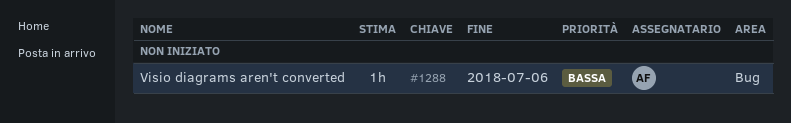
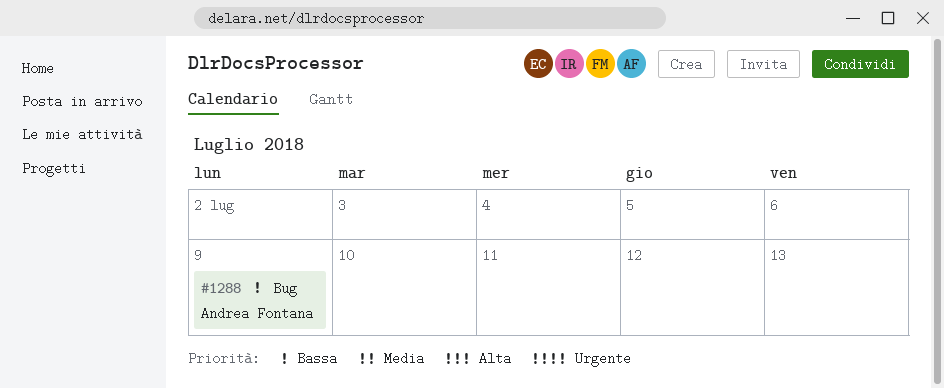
#1288, due: Jul 6 -> Jul 9

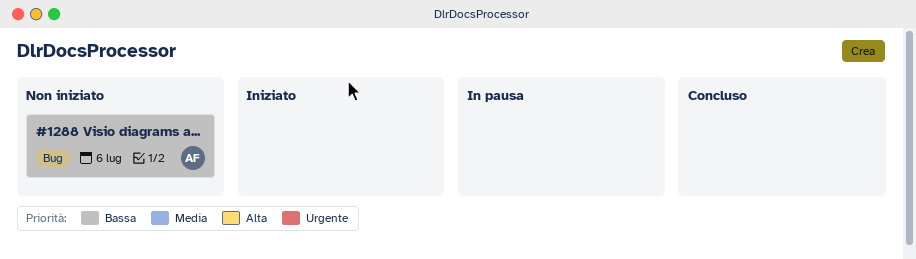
#1288, due: Jul 9 -> Jul 6

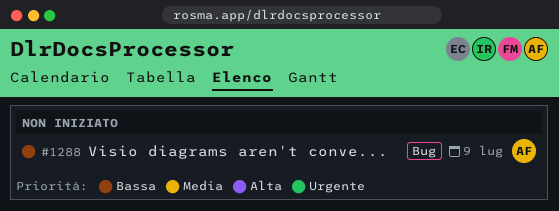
#1288, due: Jul 6 -> Jul 9

